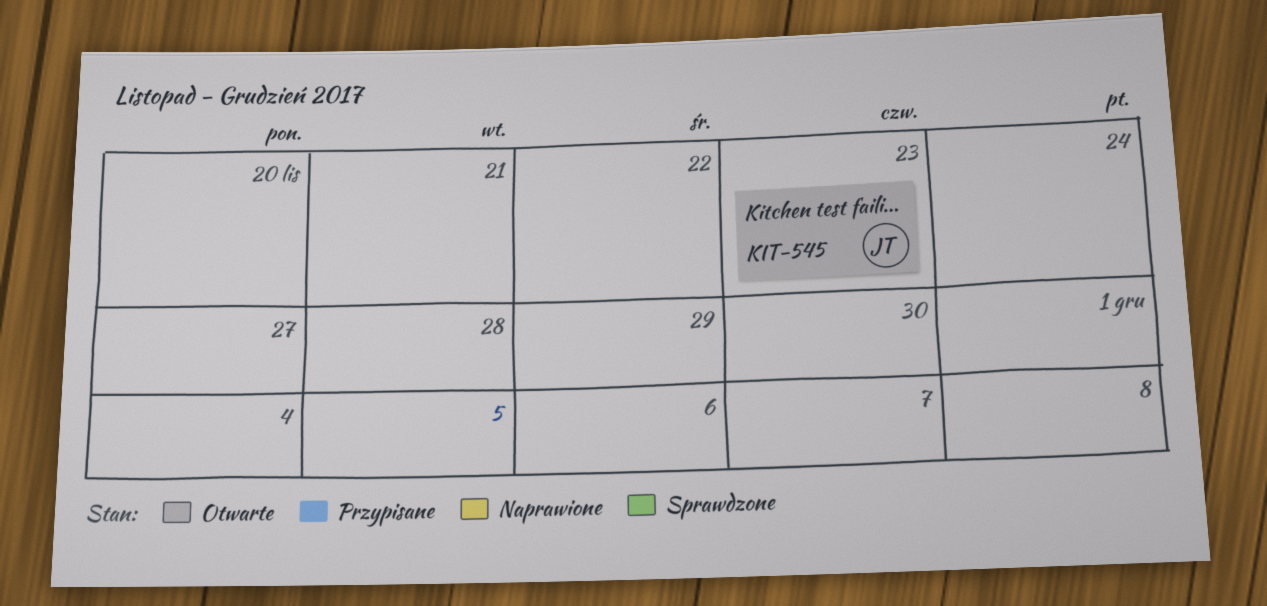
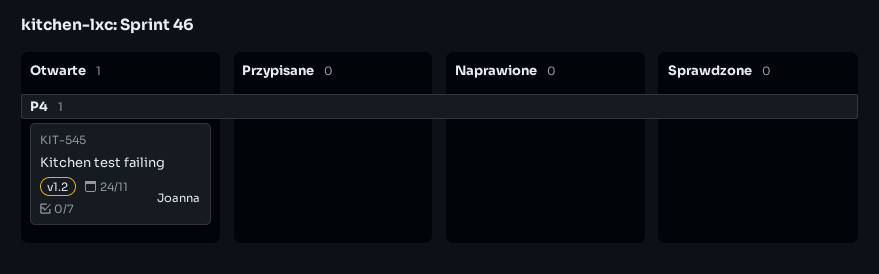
KIT-545, due: Nov 23 -> Nov 24

